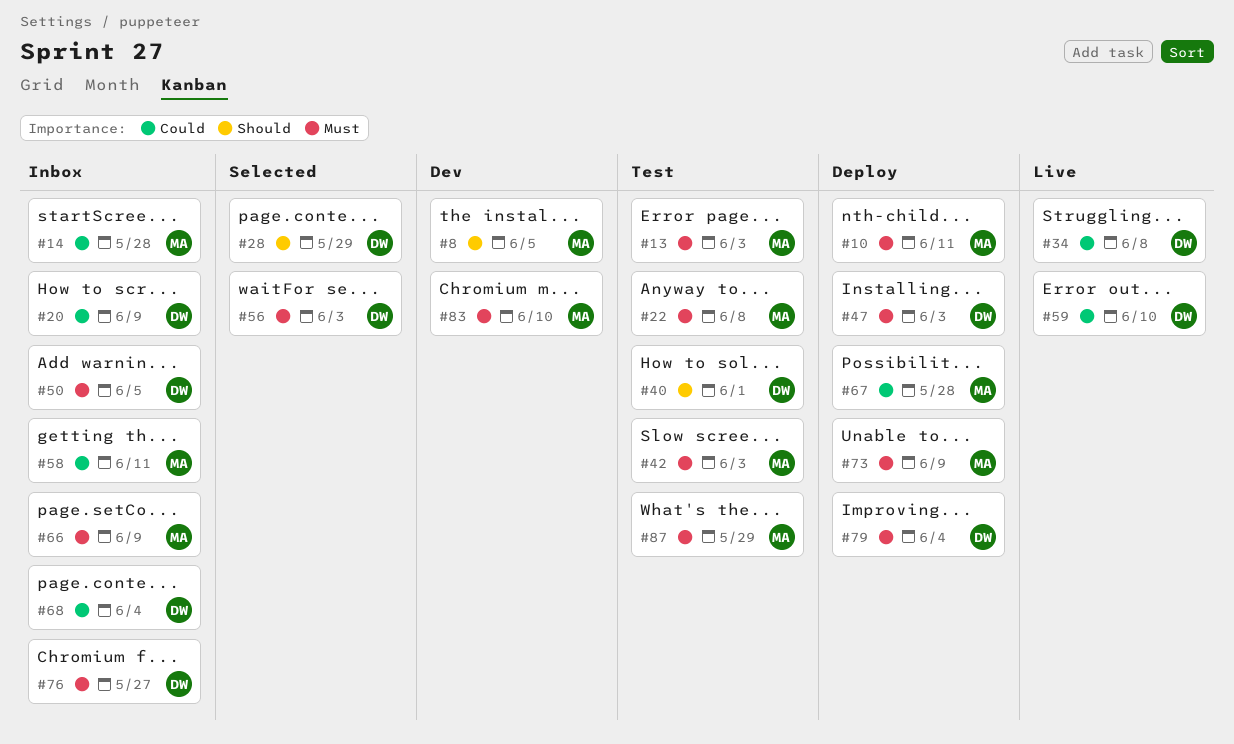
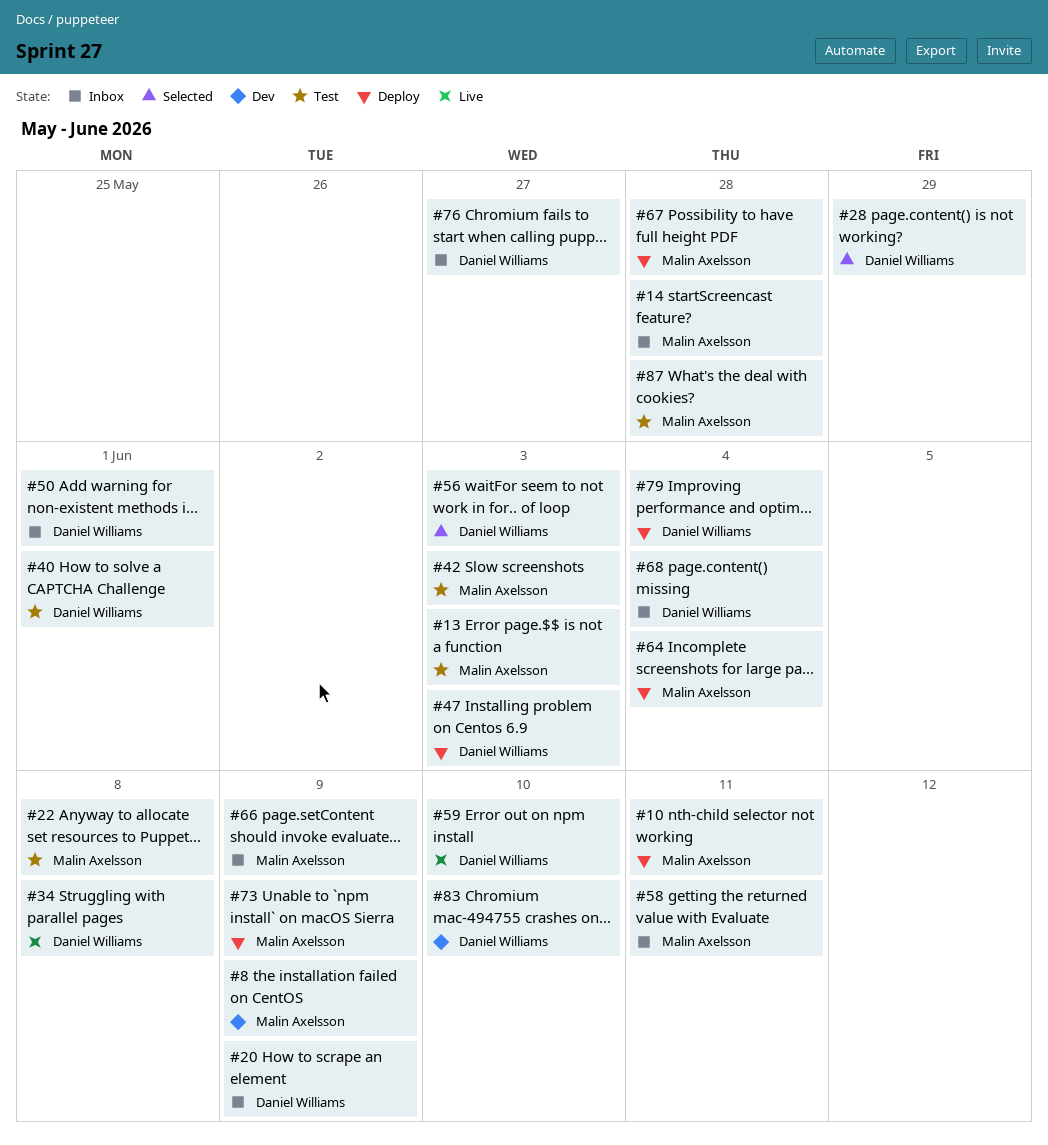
#8, due: Jun 5 -> Jun 9
#50, due: Jun 5 -> Jun 1
#64: none -> present
#83, owner: Malin Axelsson -> Daniel Williams
#87, due: May 29 -> May 28

